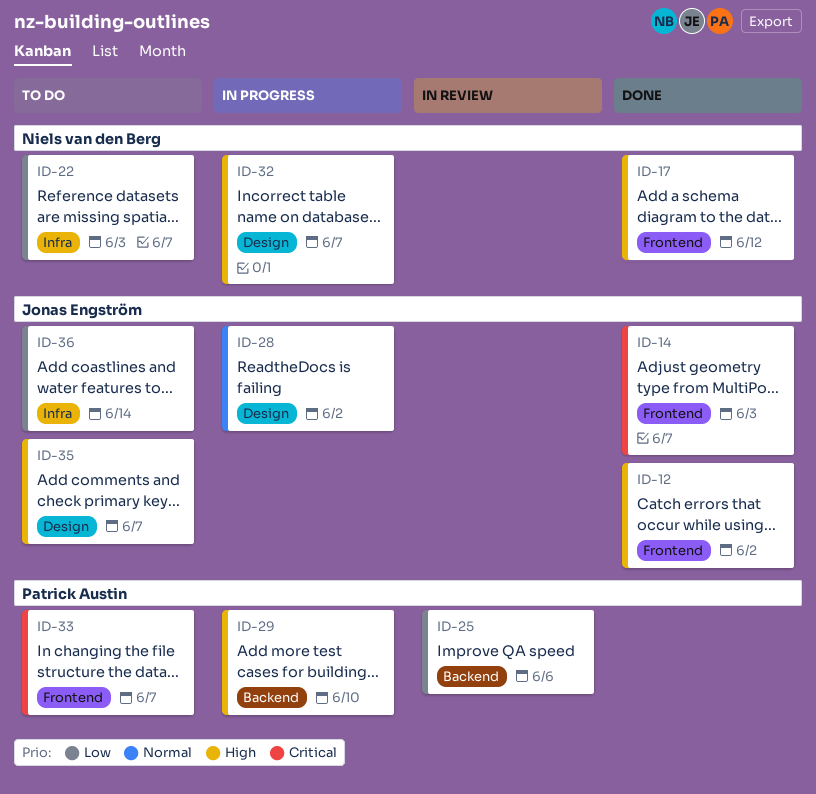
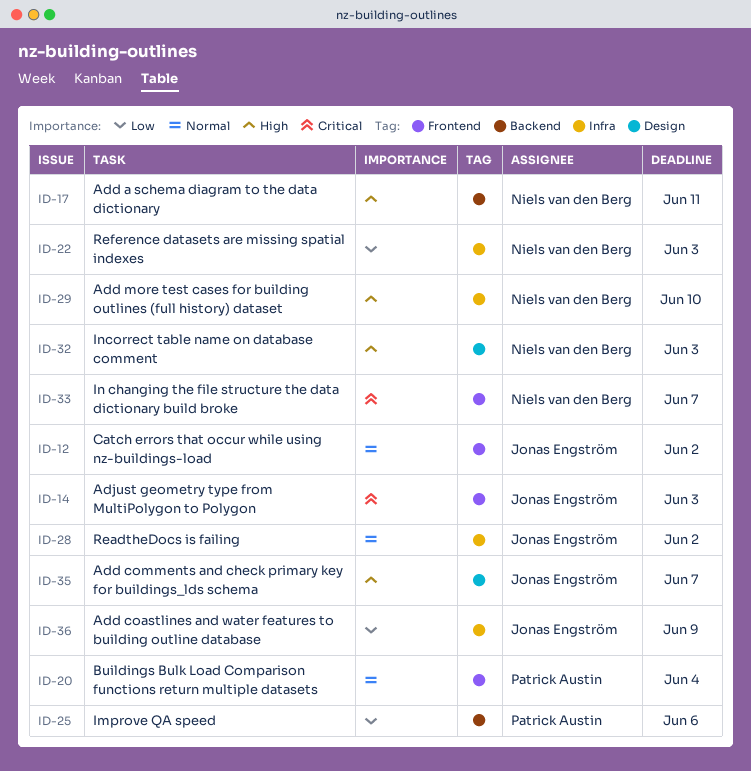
ID-12, priority: High -> Normal
ID-17, label: Frontend -> Backend
ID-17, due: Jun 12 -> Jun 11
ID-20: none -> present
ID-28, label: Design -> Infra
ID-29, owner: Patrick Austin -> Niels van den Berg
ID-29, label: Backend -> Infra
ID-32, due: Jun 7 -> Jun 3
ID-33, owner: Patrick Austin -> Niels van den Berg
ID-36, due: Jun 14 -> Jun 9

